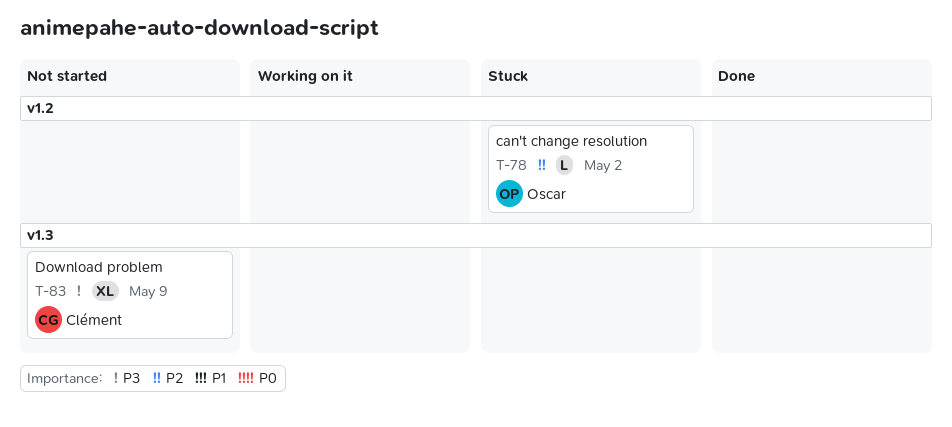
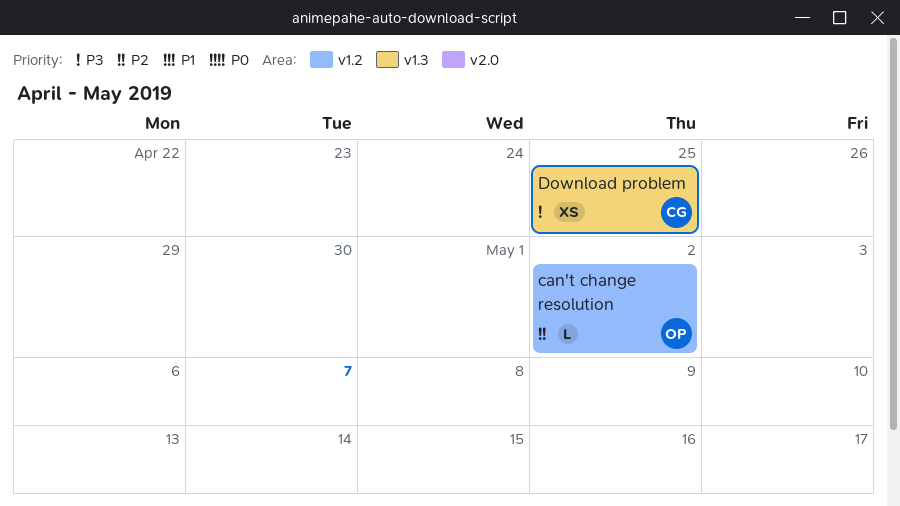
Download problem, estimate: XL -> XS
Download problem, due: May 9 -> Apr 25

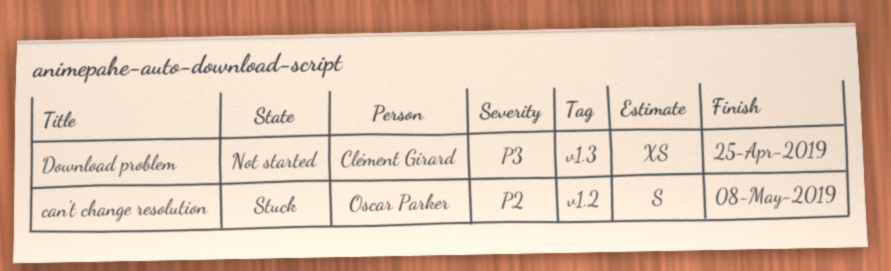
can't change resolution, estimate: L -> S
can't change resolution, due: May 2 -> May 8

